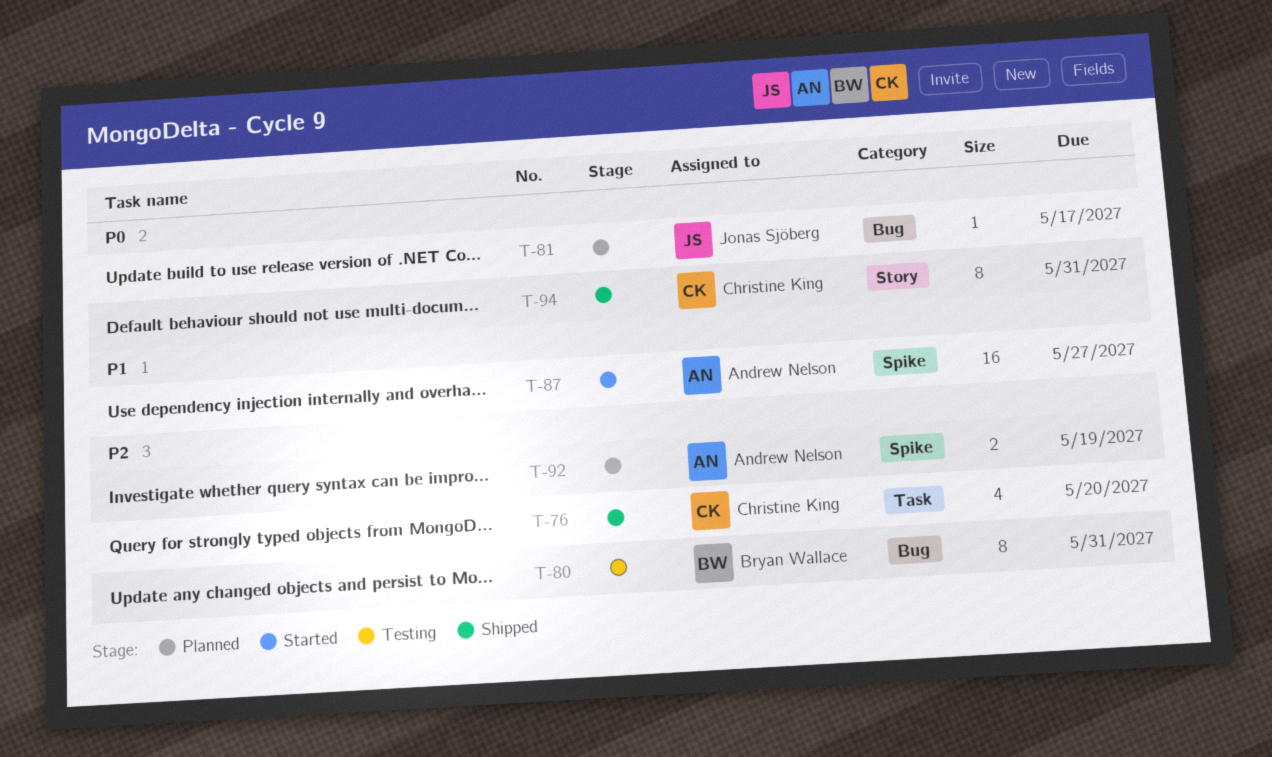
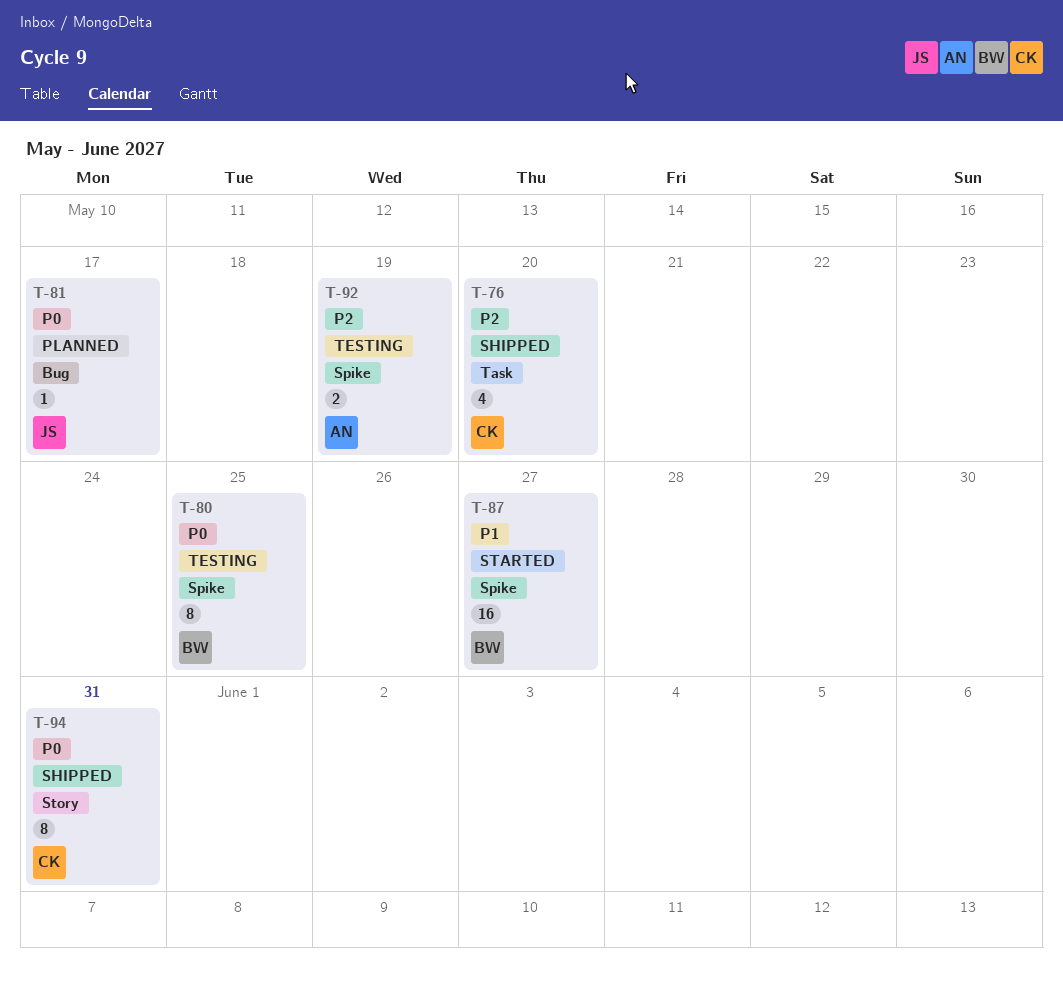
T-80, priority: P2 -> P0
T-80, label: Bug -> Spike
T-80, due: May 31 -> May 25
T-87, owner: Andrew Nelson -> Bryan Wallace
T-92, status: Planned -> Testing

